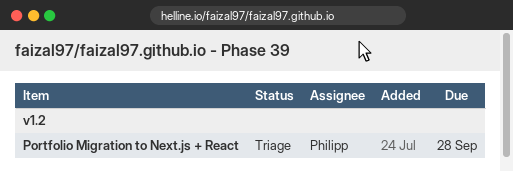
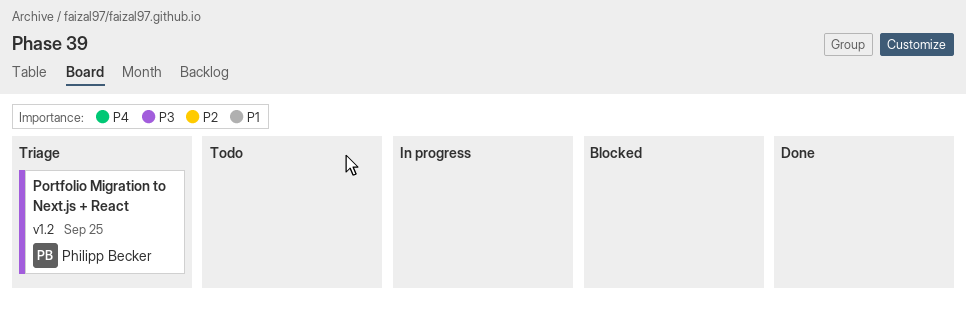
Portfolio Migration to Next.js + React, due: Sep 28 -> Sep 25

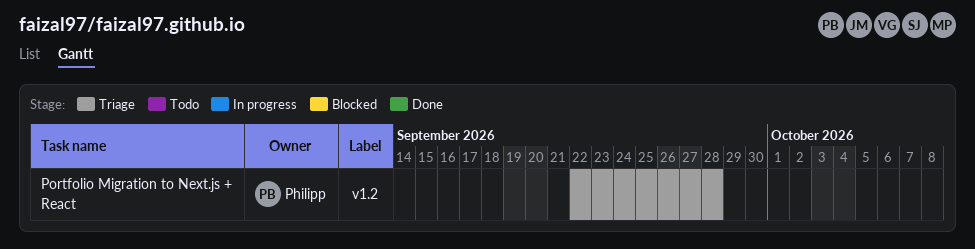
Portfolio Migration to Next.js + React, due: Sep 25 -> Sep 28

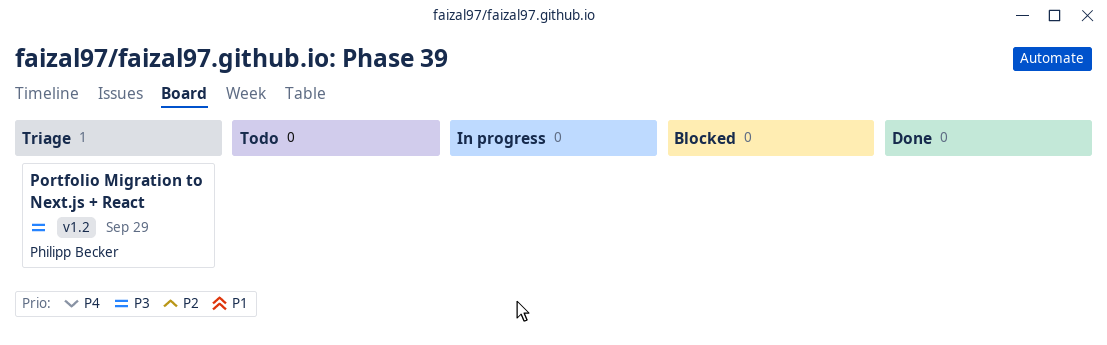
Portfolio Migration to Next.js + React, due: Sep 28 -> Sep 29

